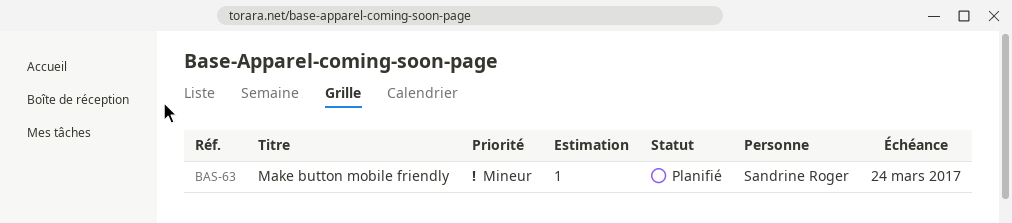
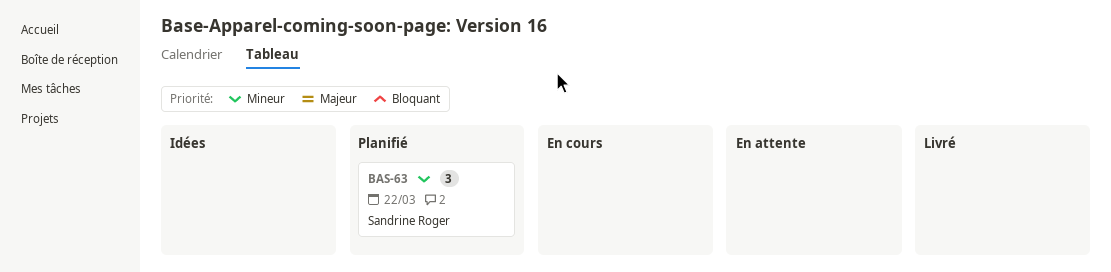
BAS-63, estimate: 1 -> 3
BAS-63, due: Mar 24 -> Mar 22

